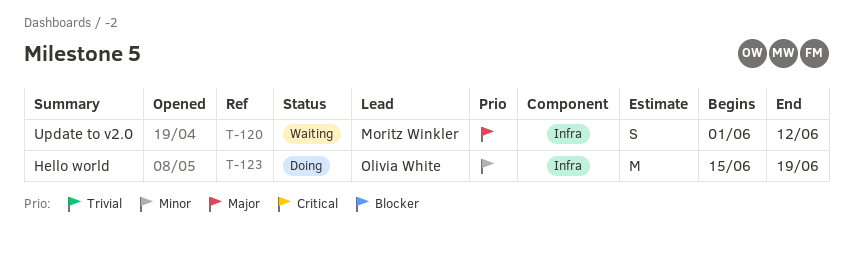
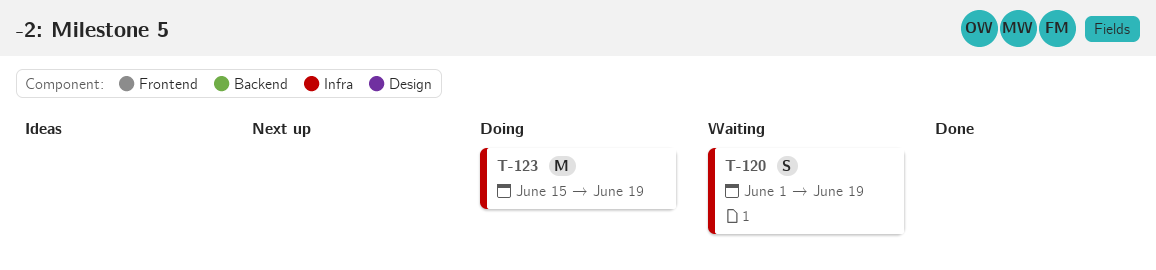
T-120, due: Jun 12 -> Jun 19

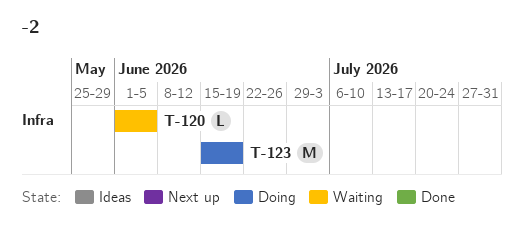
T-120, estimate: S -> L
T-120, due: Jun 19 -> Jun 5

